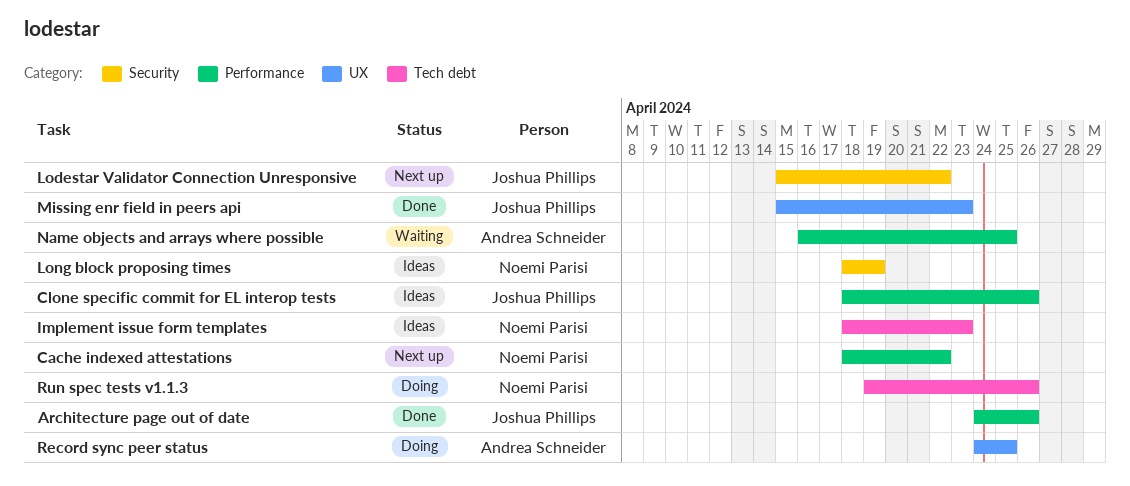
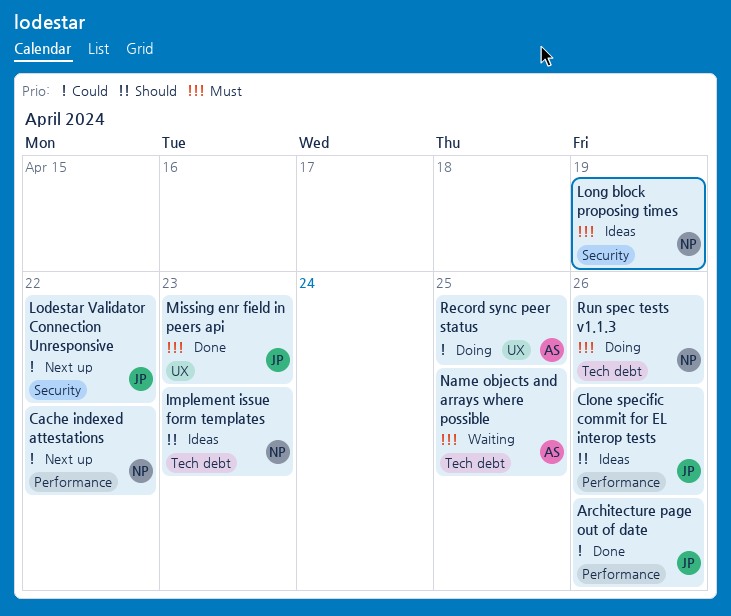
Name objects and arrays where possible, label: Performance -> Tech debt

